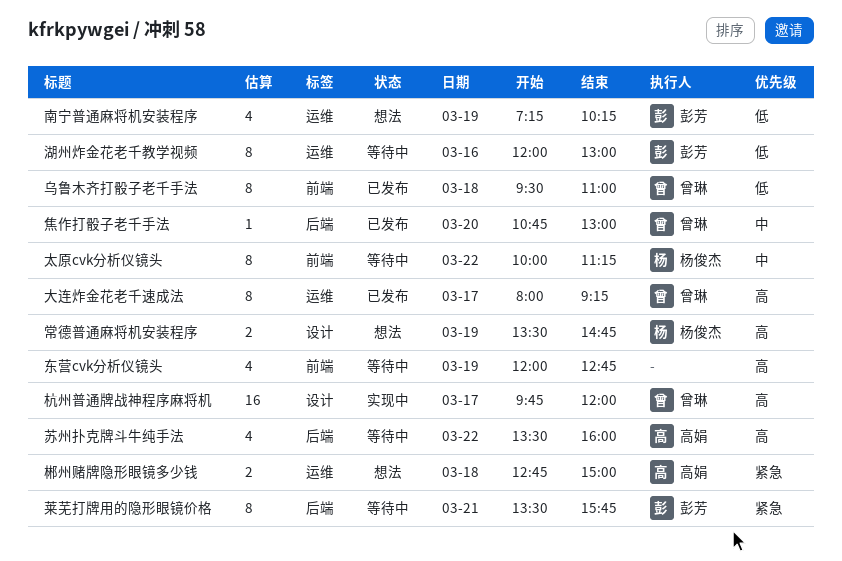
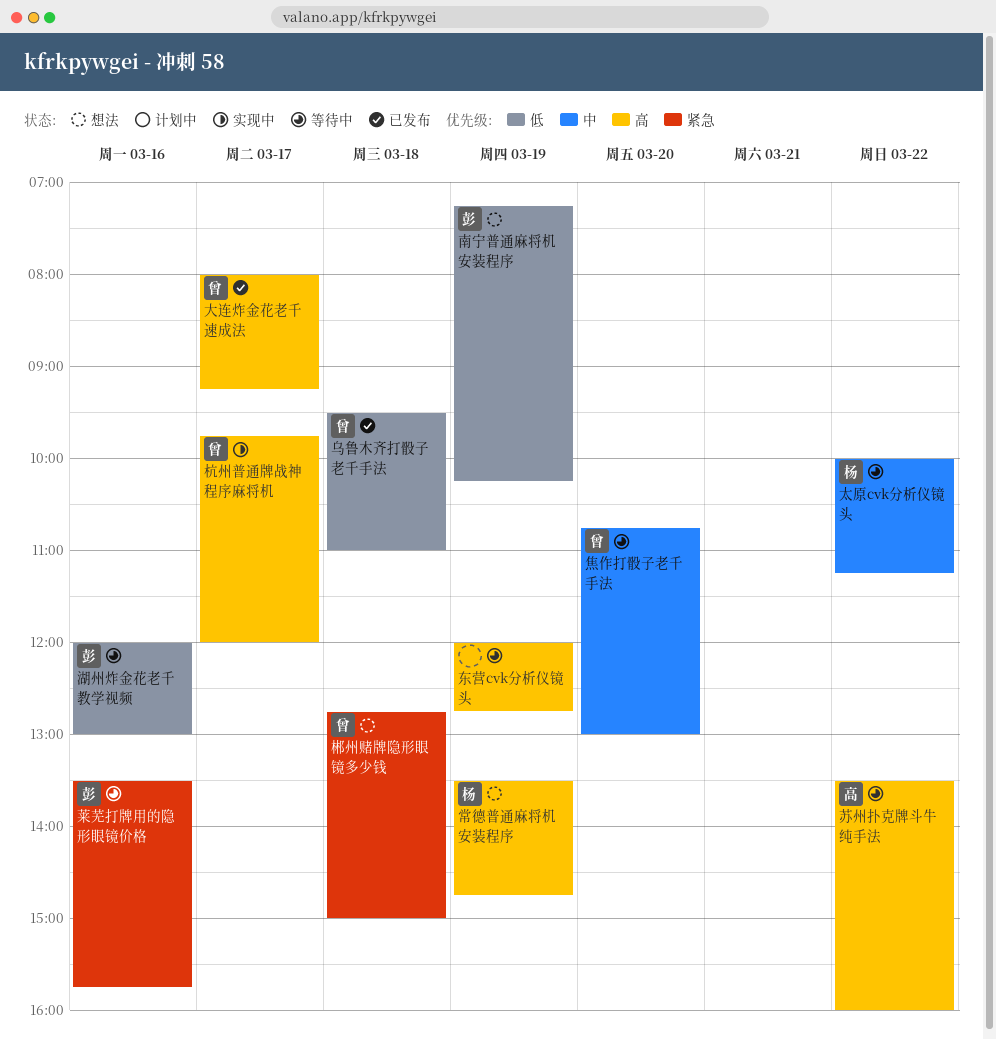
焦作打骰子老千手法, status: 已发布 -> 等待中
莱芜打牌用的隐形眼镜价格, day: Mar 21 -> Mar 16
郴州赌牌隐形眼镜多少钱, owner: 高娟 -> 曾琳

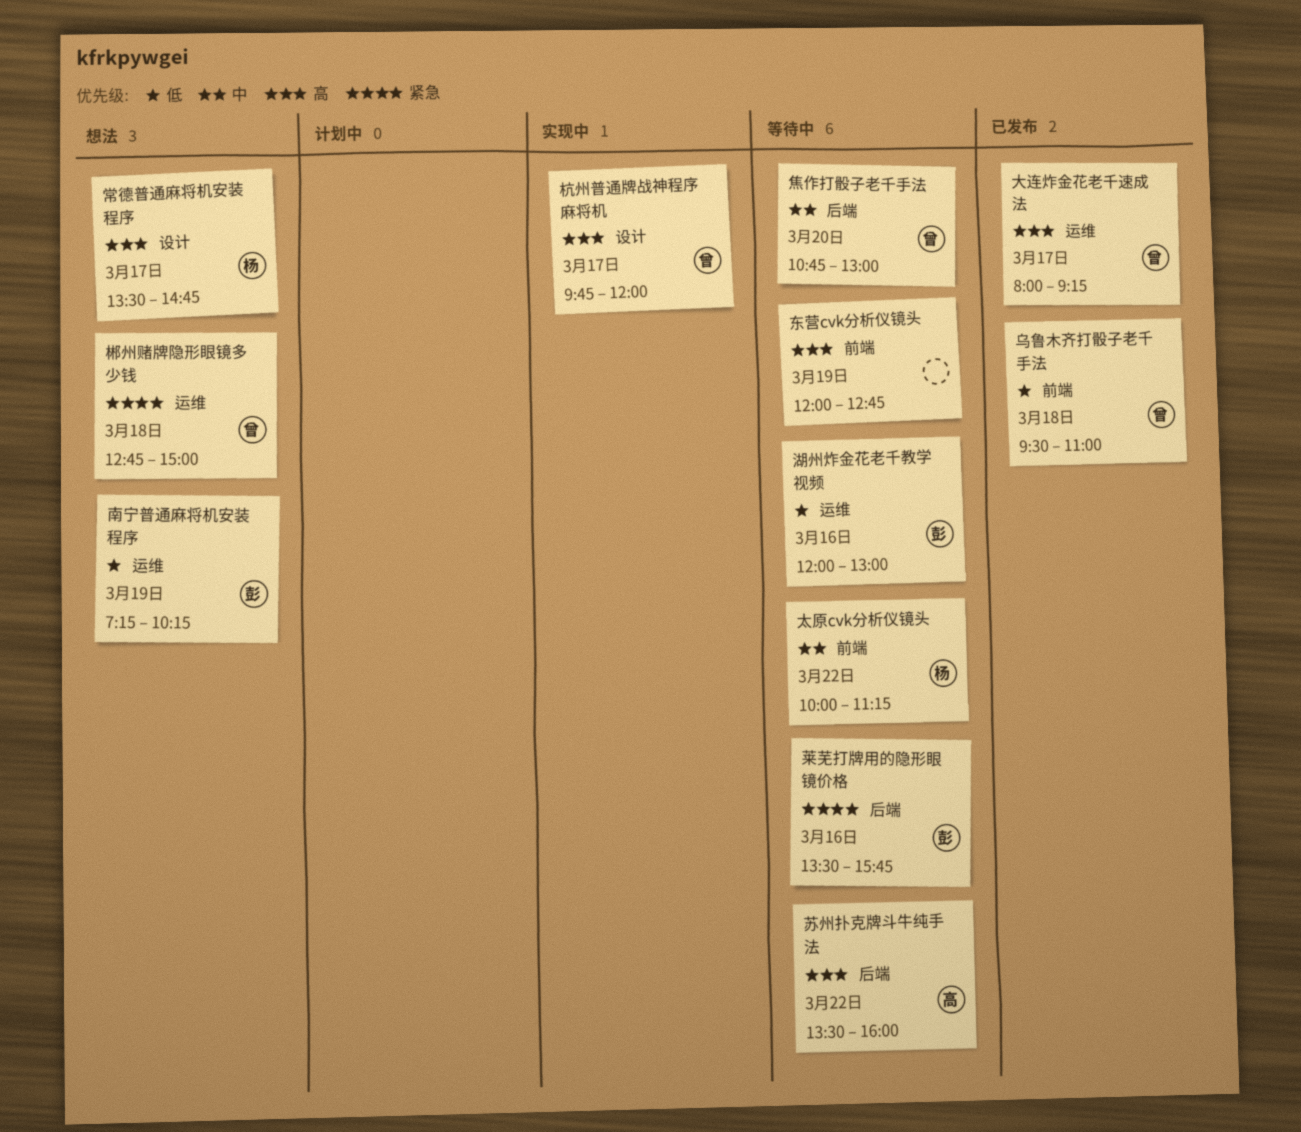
常德普通麻将机安装程序, day: Mar 19 -> Mar 17

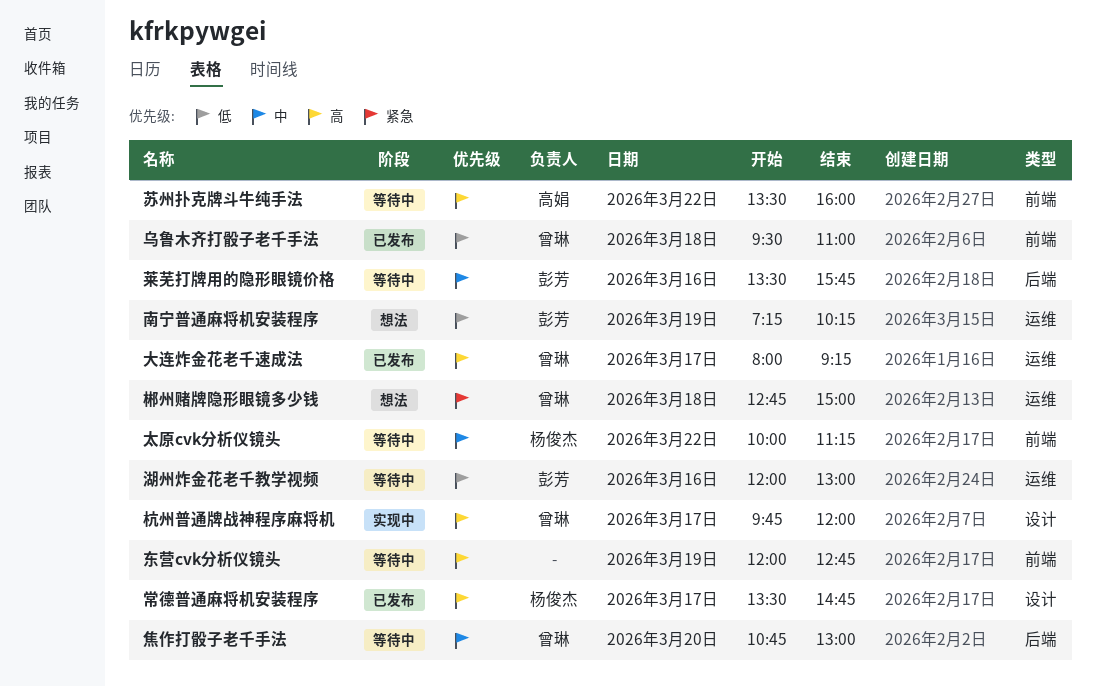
常德普通麻将机安装程序, status: 想法 -> 已发布
苏州扑克牌斗牛纯手法, label: 后端 -> 前端
莱芜打牌用的隐形眼镜价格, priority: 紧急 -> 中

